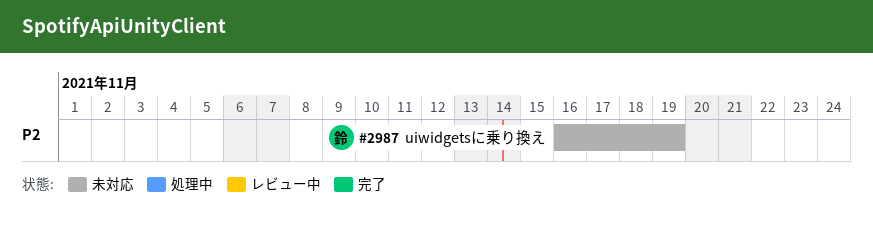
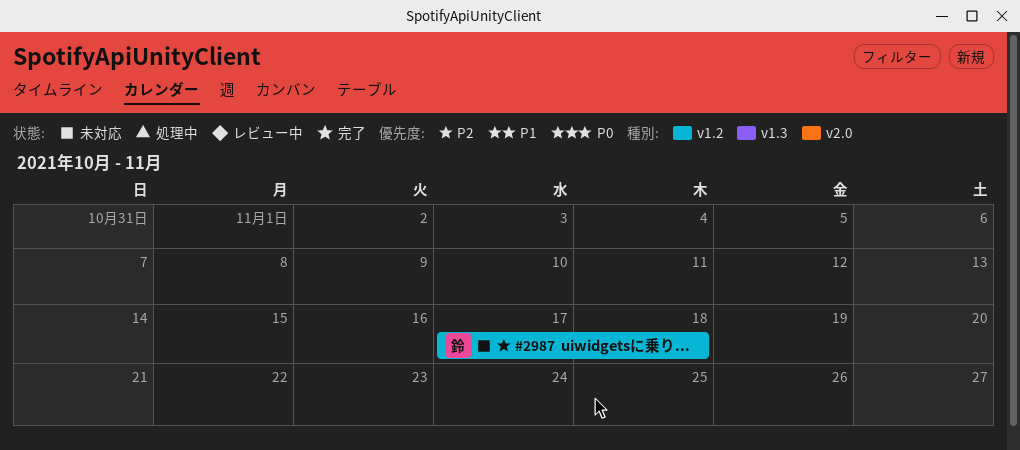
#2987, start: Nov 16 -> Nov 17
#2987, due: Nov 19 -> Nov 18

